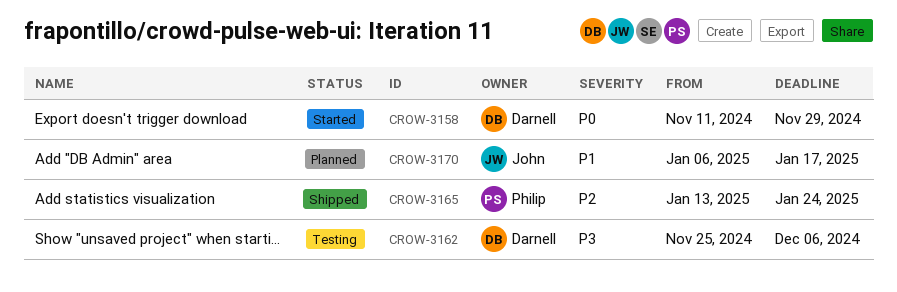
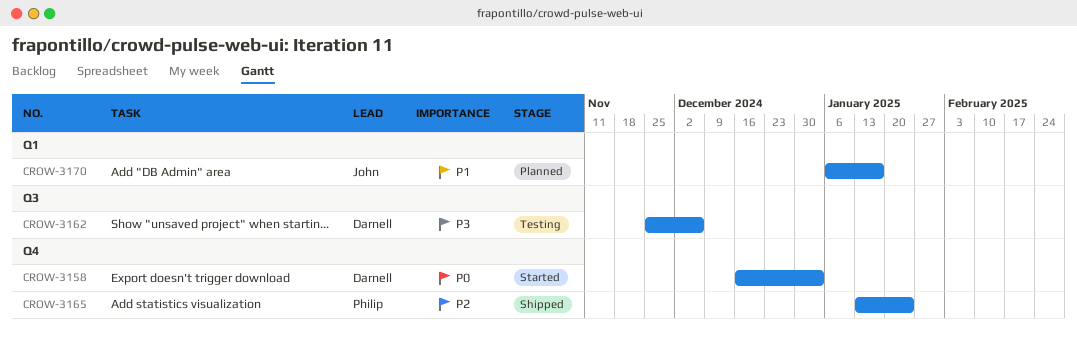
CROW-3158, start: Nov 11 -> Dec 16
CROW-3158, due: Nov 29 -> Jan 3

